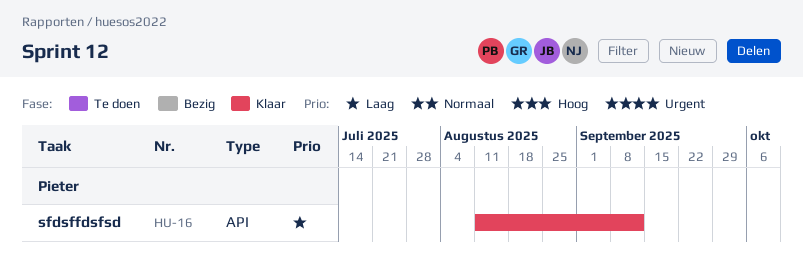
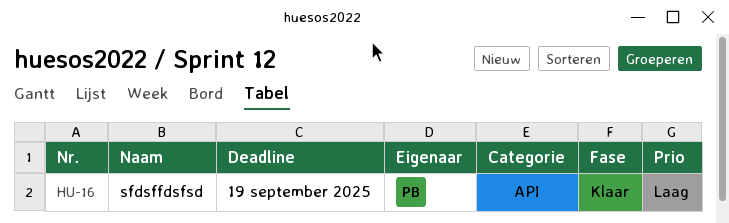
HU-16, due: Sep 12 -> Sep 19

